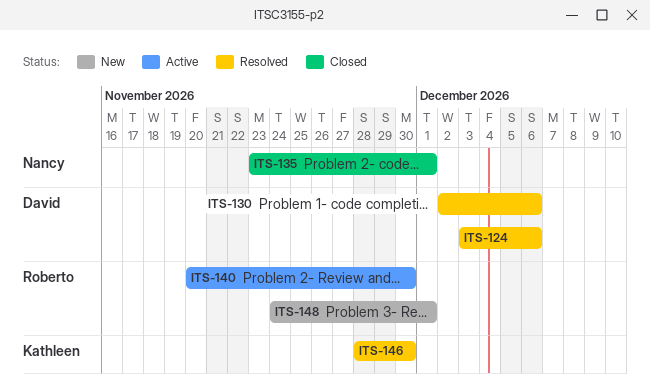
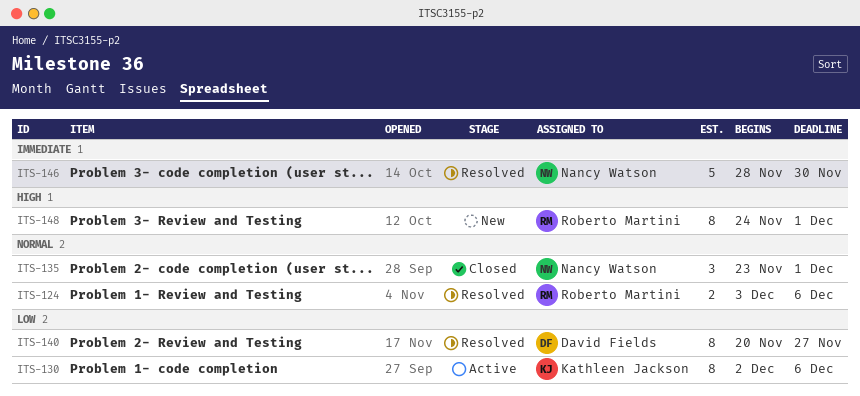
ITS-124, owner: David Fields -> Roberto Martini
ITS-130, status: Resolved -> Active
ITS-130, owner: David Fields -> Kathleen Jackson
ITS-140, status: Active -> Resolved
ITS-140, owner: Roberto Martini -> David Fields
ITS-140, due: Nov 30 -> Nov 27
ITS-146, owner: Kathleen Jackson -> Nancy Watson

